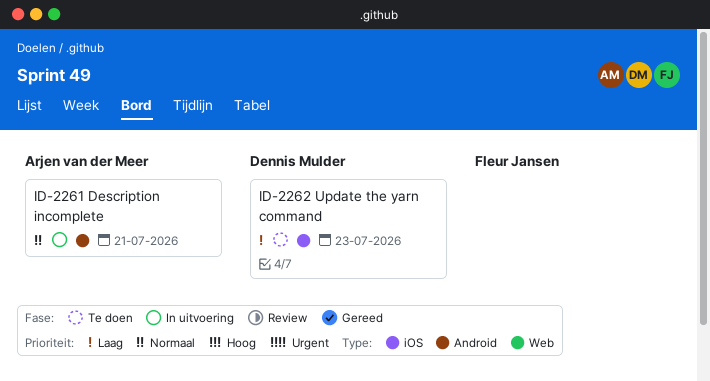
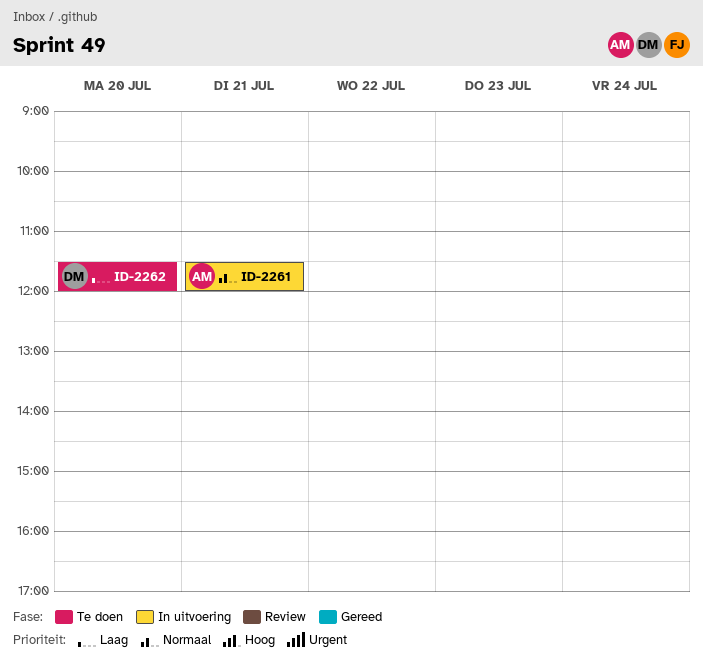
ID-2262, day: Jul 23 -> Jul 20

